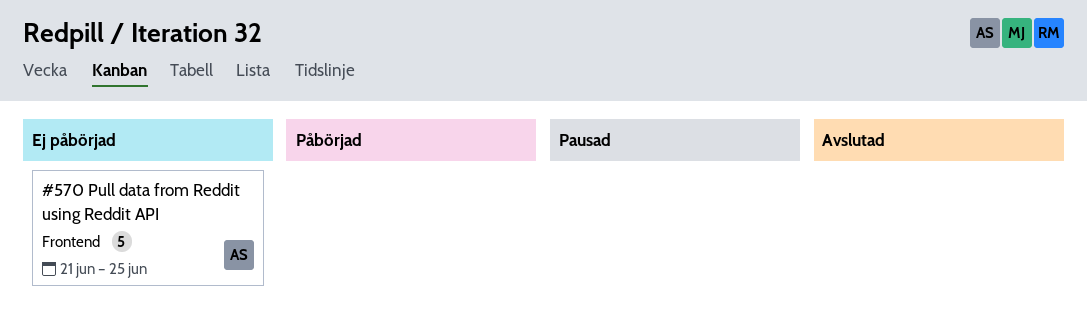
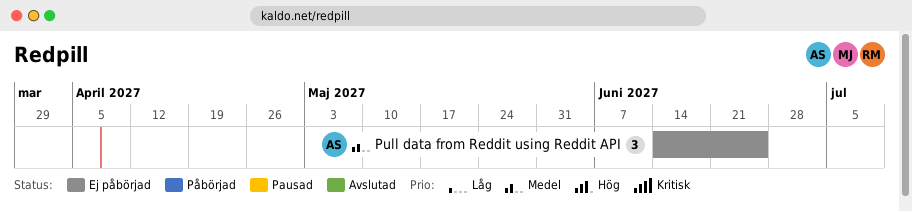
Pull data from Reddit using Reddit API, estimate: 5 -> 3
Pull data from Reddit using Reddit API, start: Jun 21 -> Jun 14

